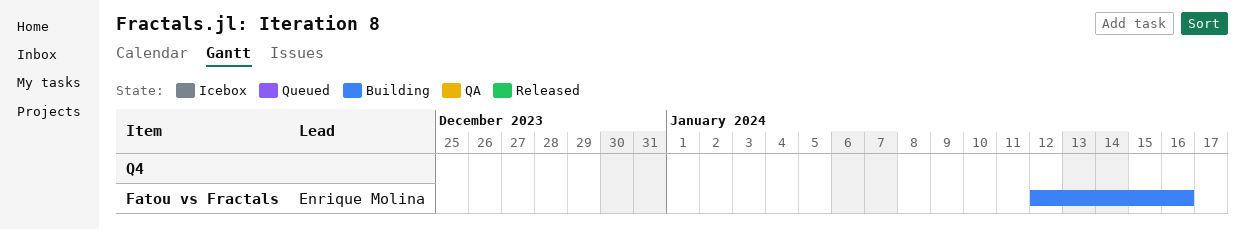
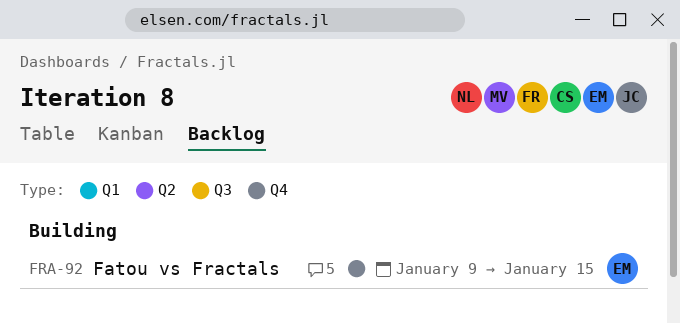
Fatou vs Fractals, start: Jan 12 -> Jan 9
Fatou vs Fractals, due: Jan 16 -> Jan 15

